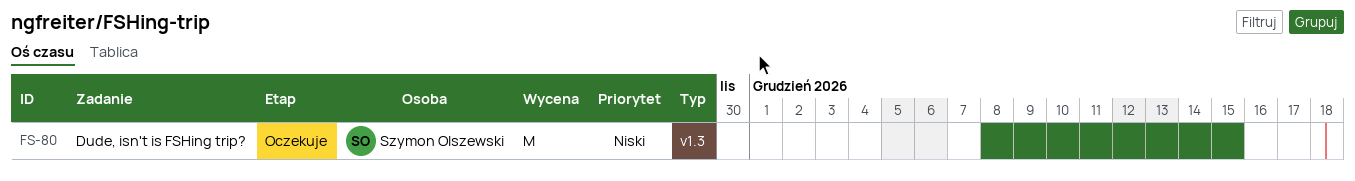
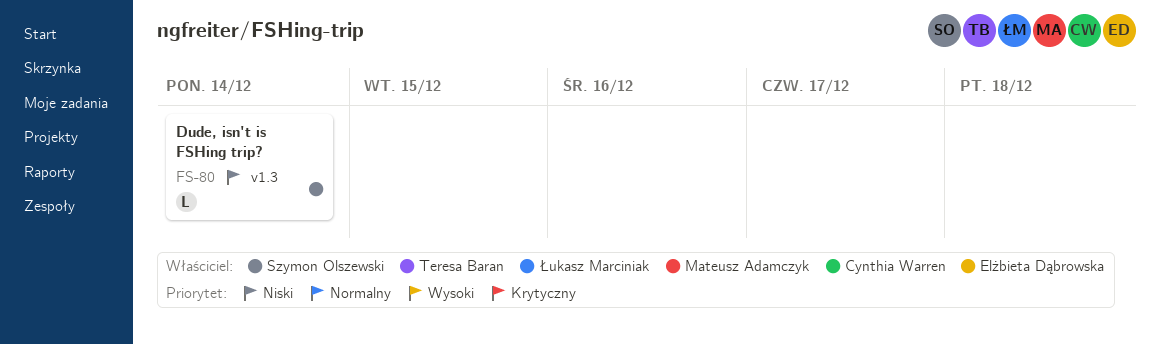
FS-80, estimate: M -> L
FS-80, due: Dec 15 -> Dec 14

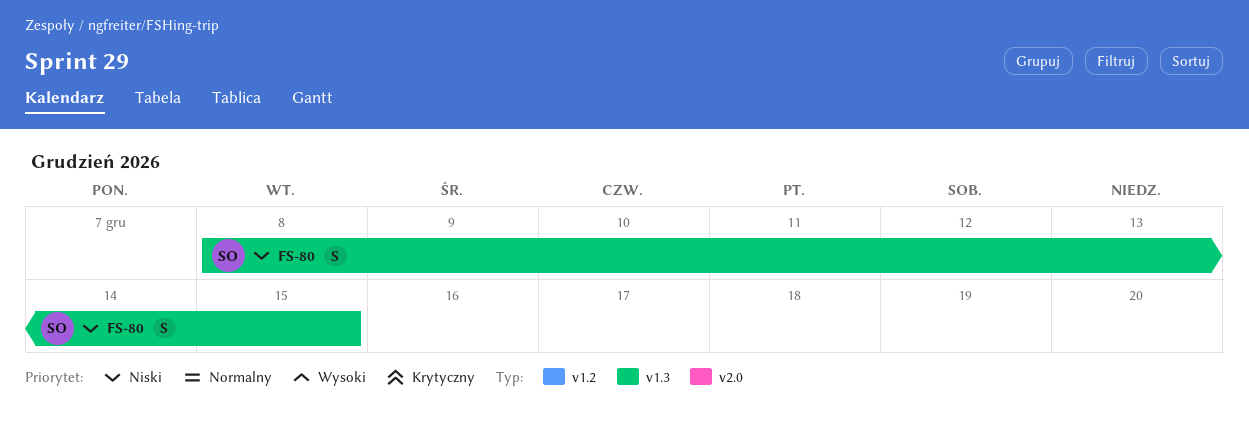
FS-80, estimate: L -> S
FS-80, due: Dec 14 -> Dec 15

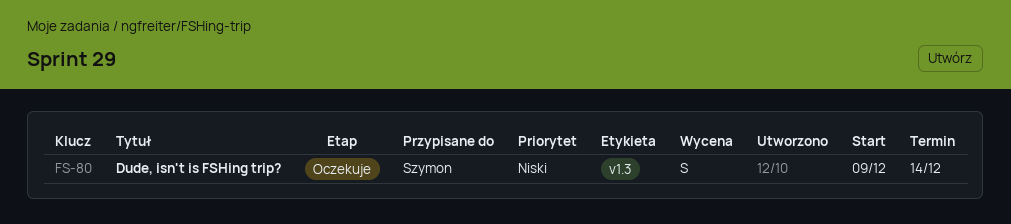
FS-80, start: Dec 8 -> Dec 9
FS-80, due: Dec 15 -> Dec 14

